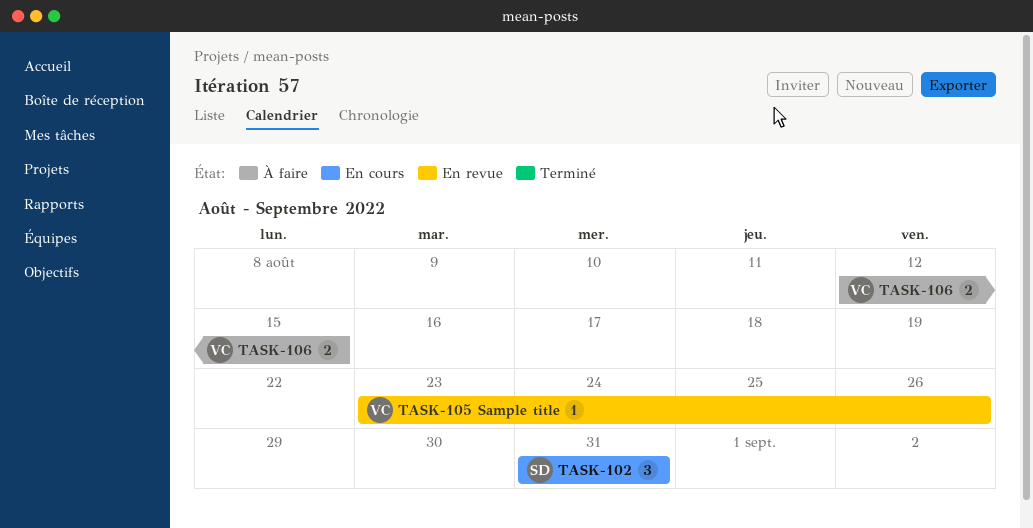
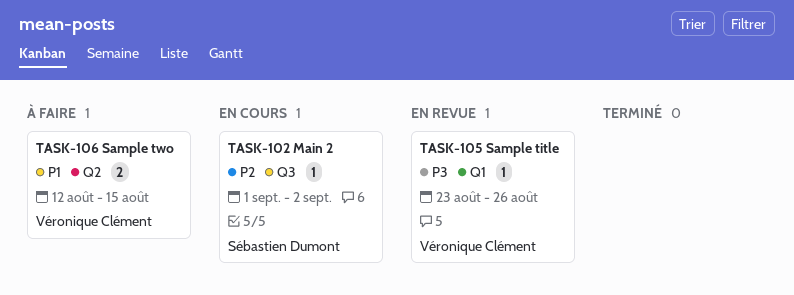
TASK-102, estimate: 3 -> 1
TASK-102, start: Aug 31 -> Sep 1
TASK-102, due: Aug 31 -> Sep 2

